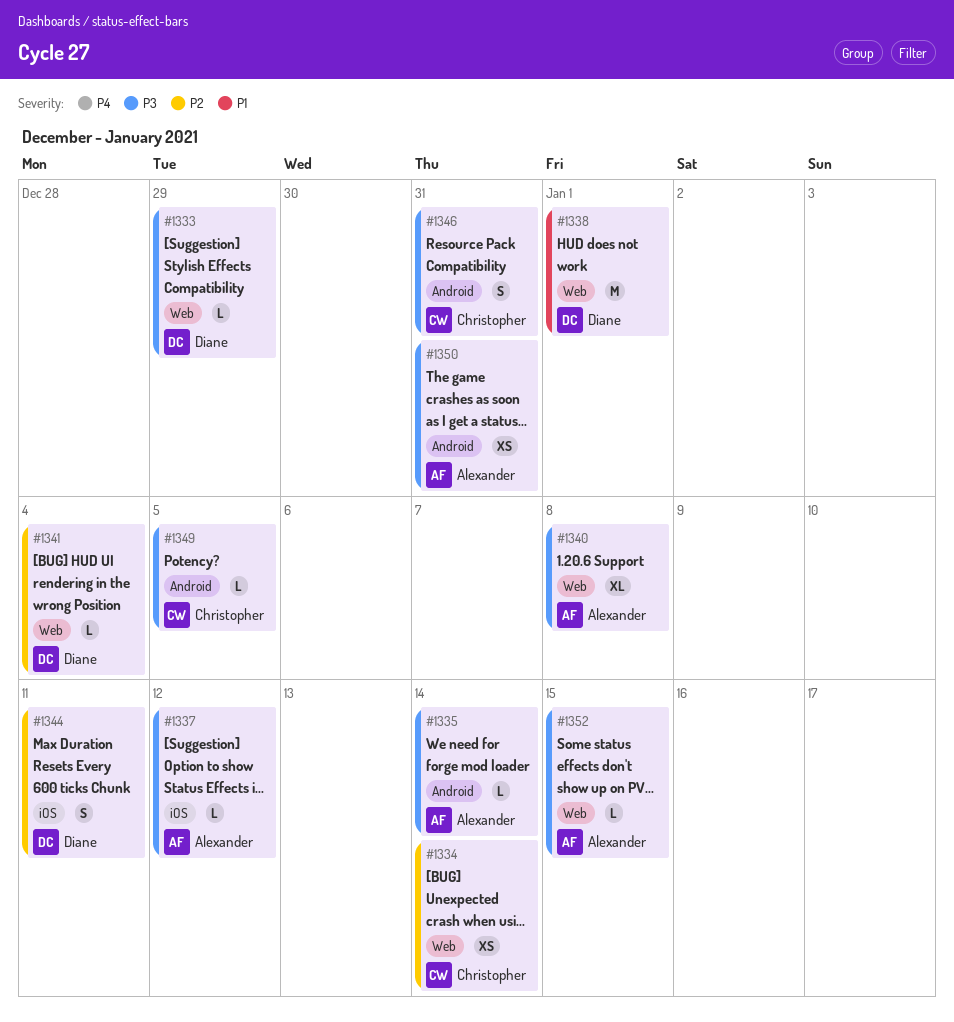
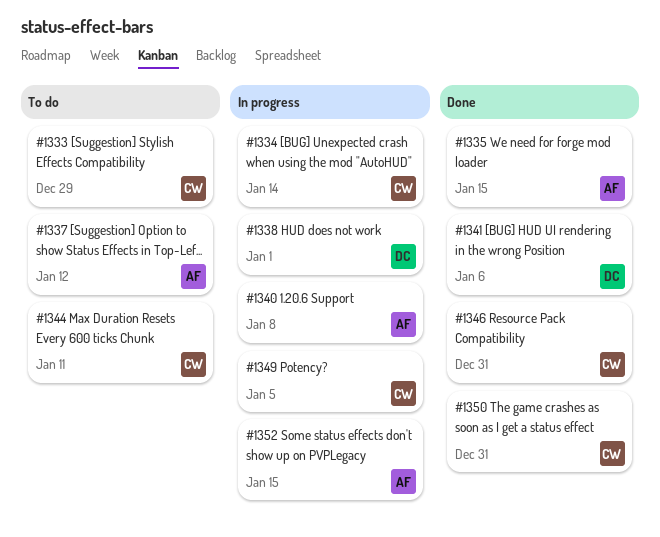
#1333, owner: Diane -> Christopher
#1335, due: Jan 14 -> Jan 15
#1341, due: Jan 4 -> Jan 6
#1344, owner: Diane -> Christopher
#1350, owner: Alexander -> Christopher

